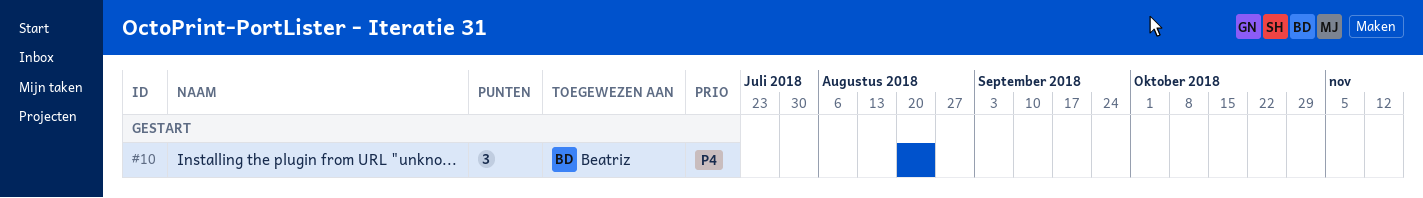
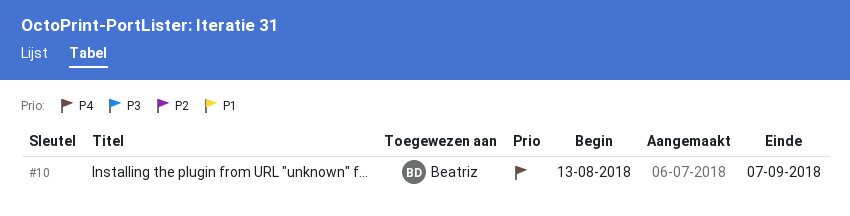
#10, start: Aug 20 -> Aug 13
#10, due: Aug 24 -> Sep 7

